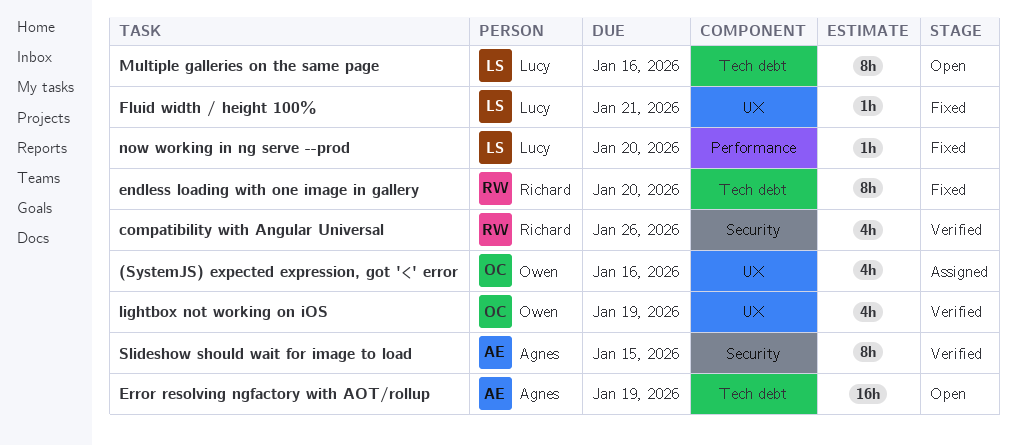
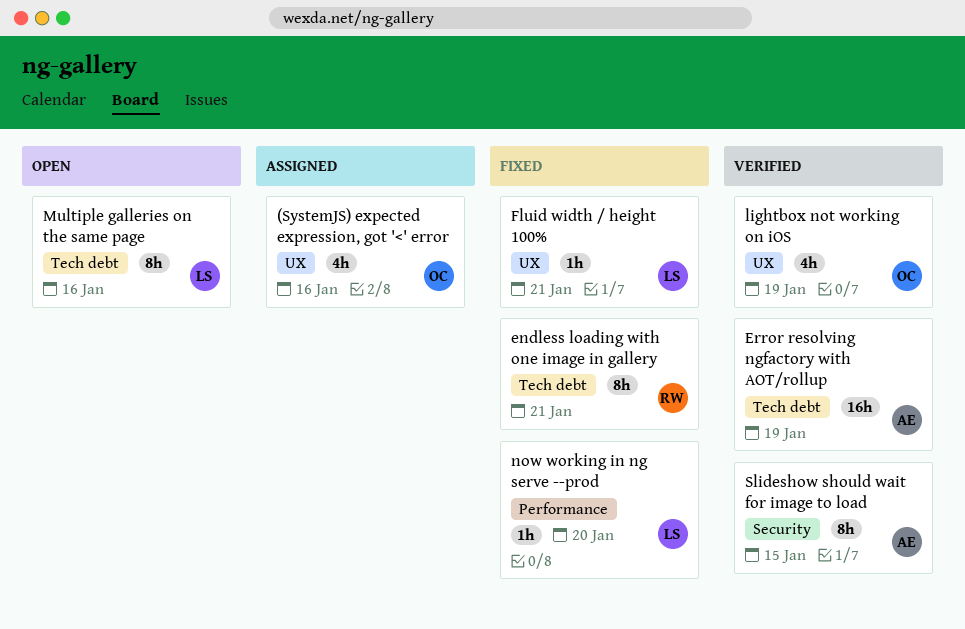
compatibility with Angular Universal: present -> none
endless loading with one image in gallery, due: Jan 20 -> Jan 21
Error resolving ngfactory with AOT/rollup, status: Open -> Verified

